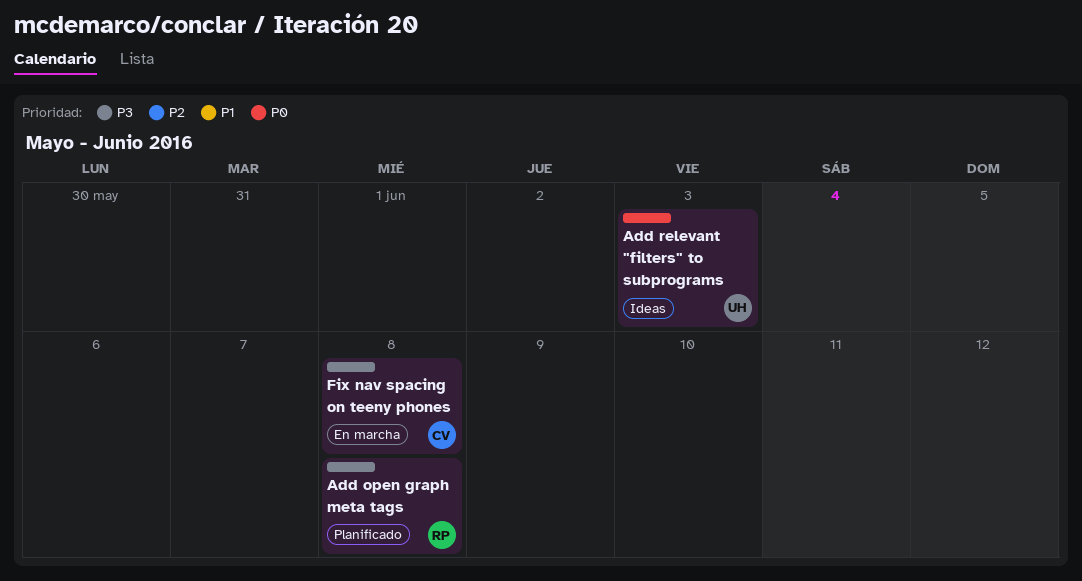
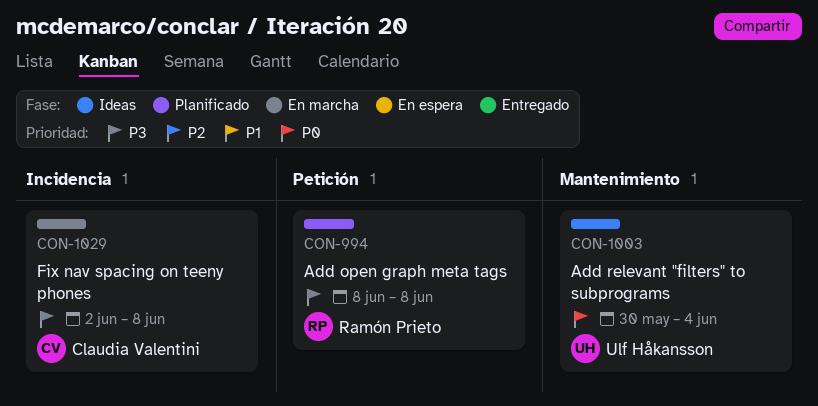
Add relevant "filters" to subprograms, due: Jun 3 -> Jun 4

